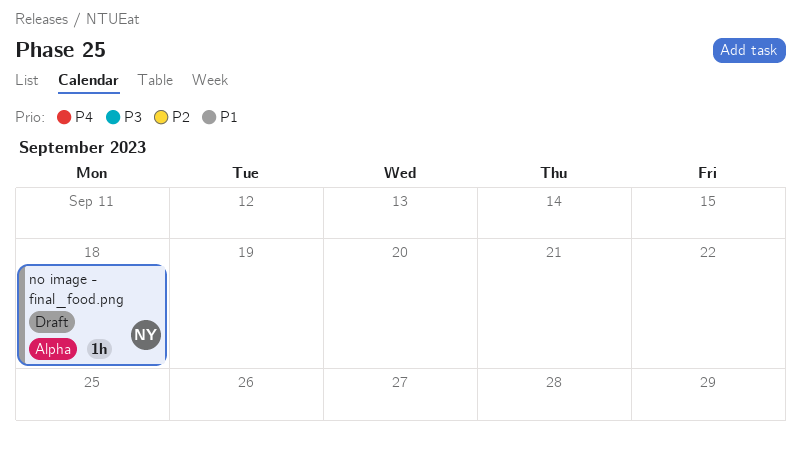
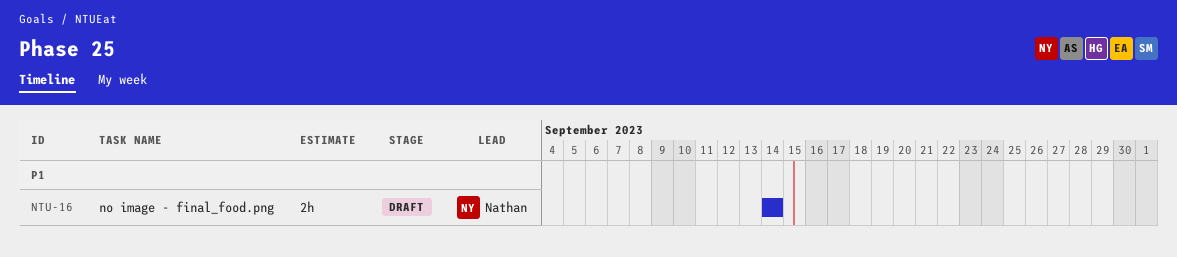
no image - final_food.png, estimate: 1h -> 2h
no image - final_food.png, due: Sep 18 -> Sep 14

